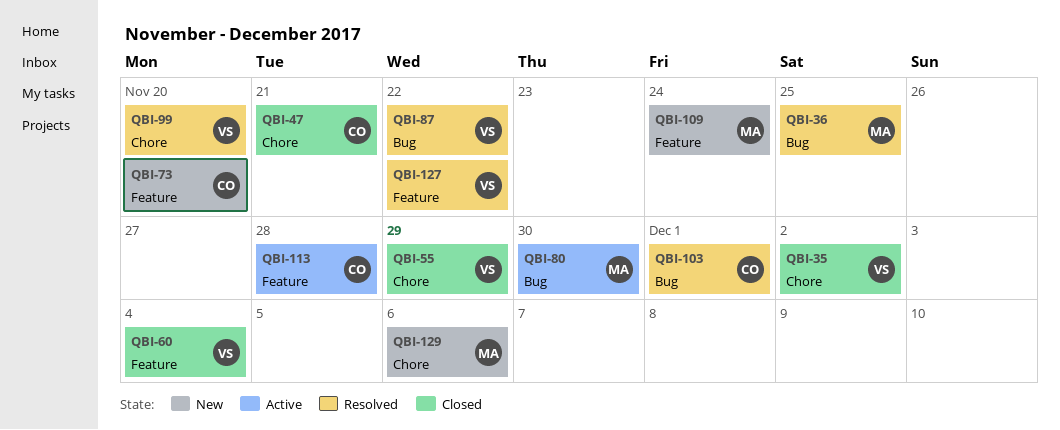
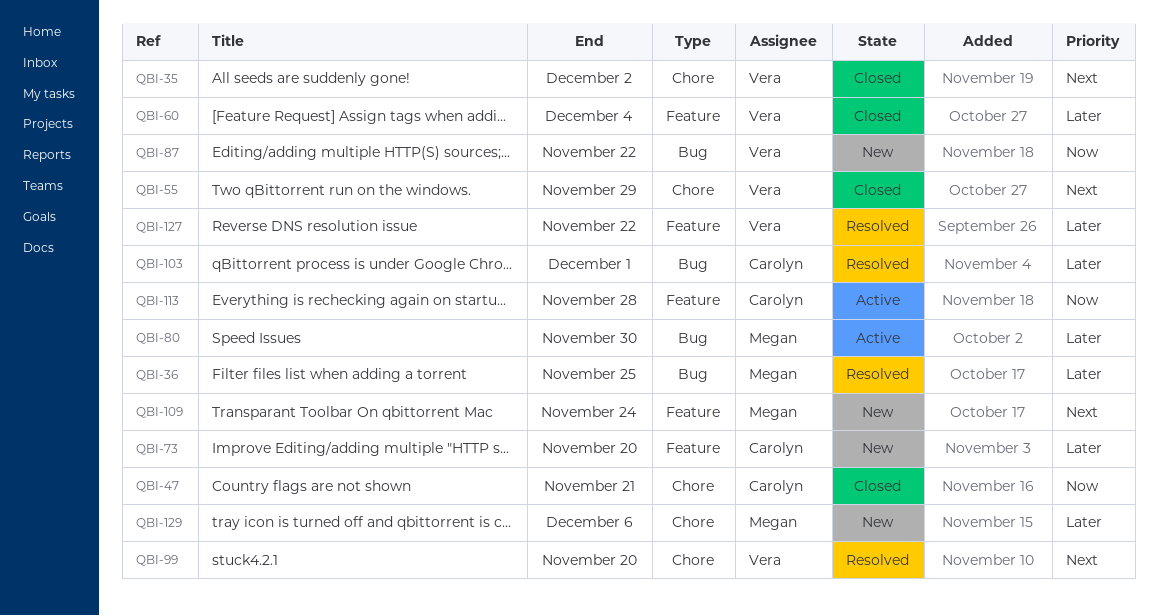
QBI-87, status: Resolved -> New

